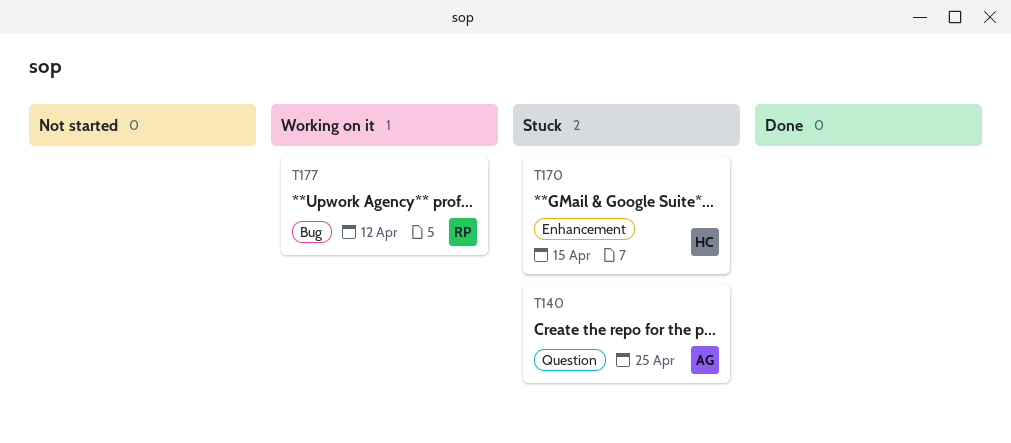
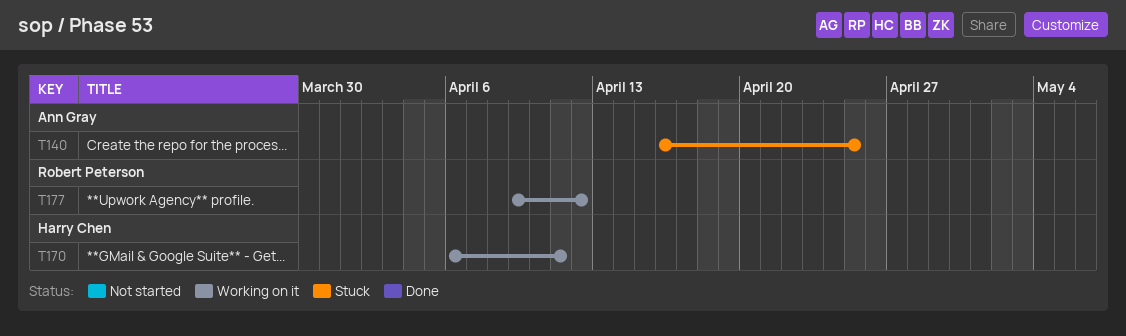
T170, status: Stuck -> Working on it
T170, due: Apr 15 -> Apr 11

